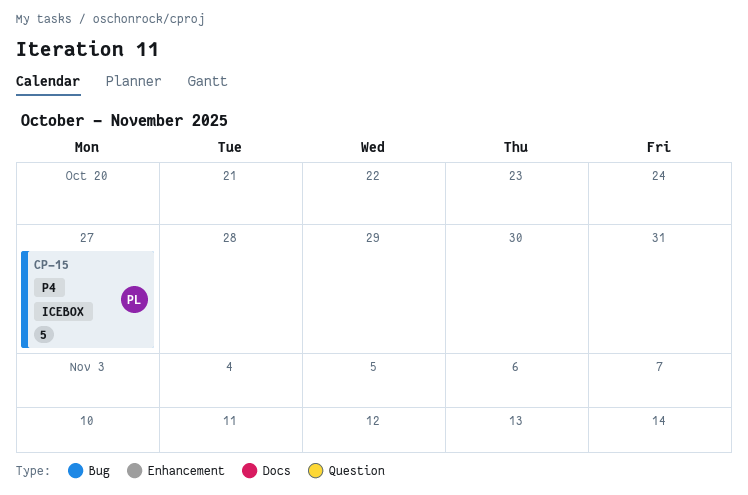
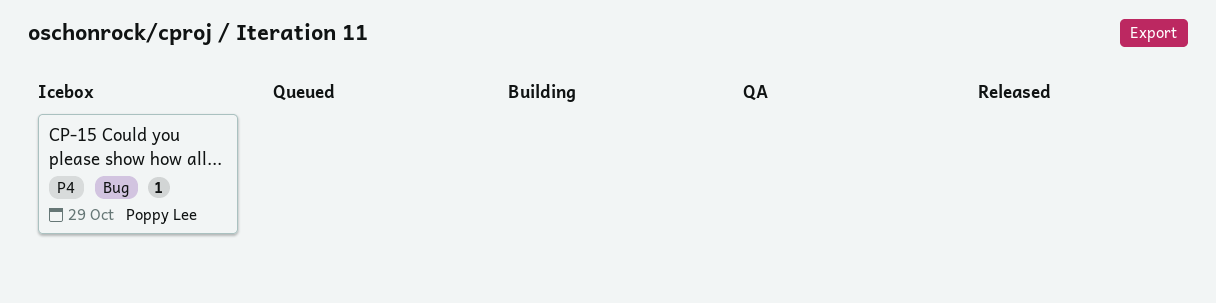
CP-15, estimate: 5 -> 1
CP-15, due: Oct 27 -> Oct 29

